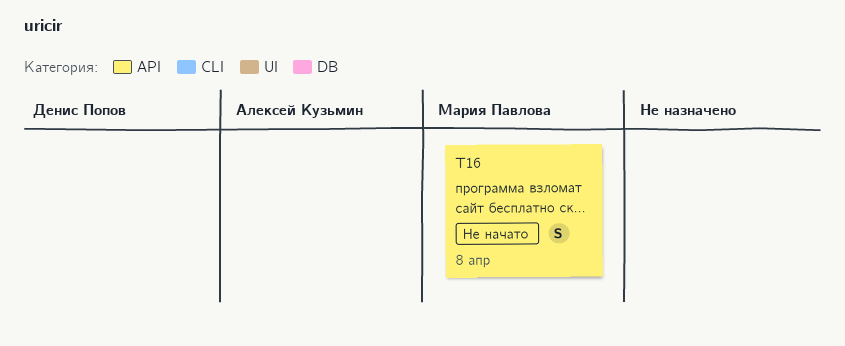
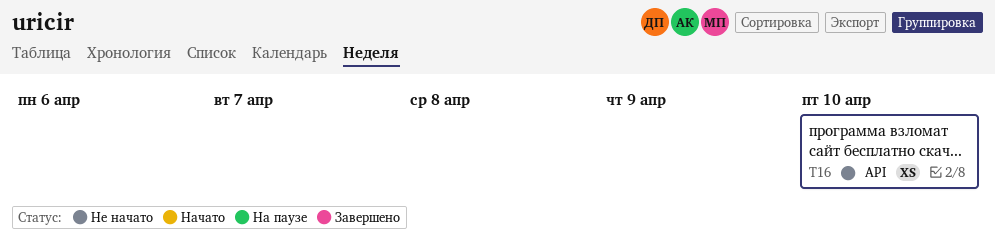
T16, estimate: S -> XS
T16, due: Apr 8 -> Apr 10

